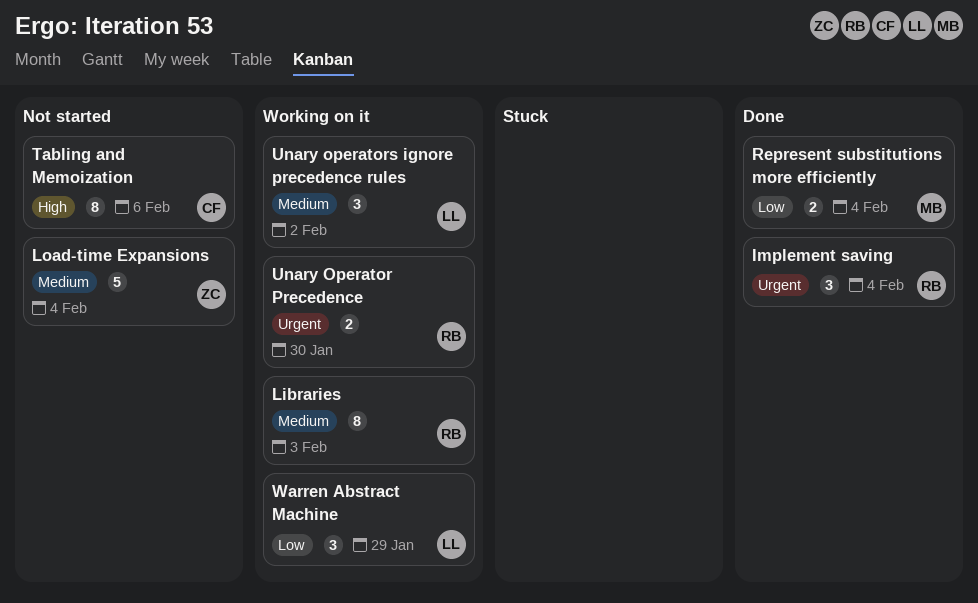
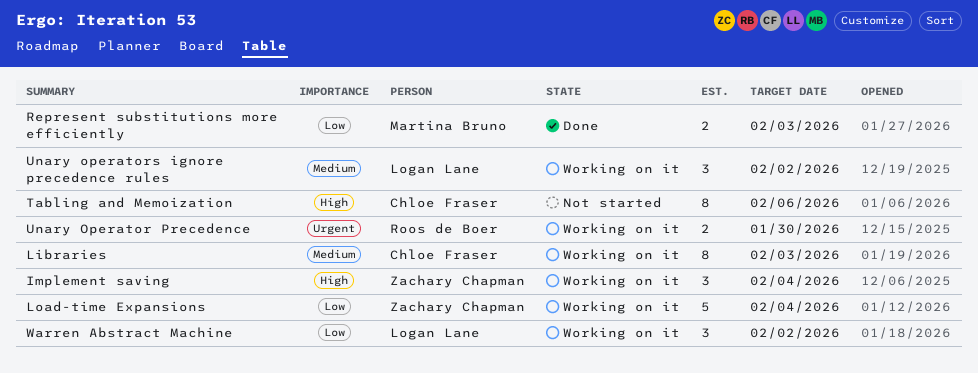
Implement saving, status: Done -> Working on it
Implement saving, owner: Roos de Boer -> Zachary Chapman
Implement saving, priority: Urgent -> High
Libraries, owner: Roos de Boer -> Chloe Fraser
Load-time Expansions, status: Not started -> Working on it
Load-time Expansions, priority: Medium -> Low
Represent substitutions more efficiently, due: Feb 4 -> Feb 3
Warren Abstract Machine, due: Jan 29 -> Feb 2

